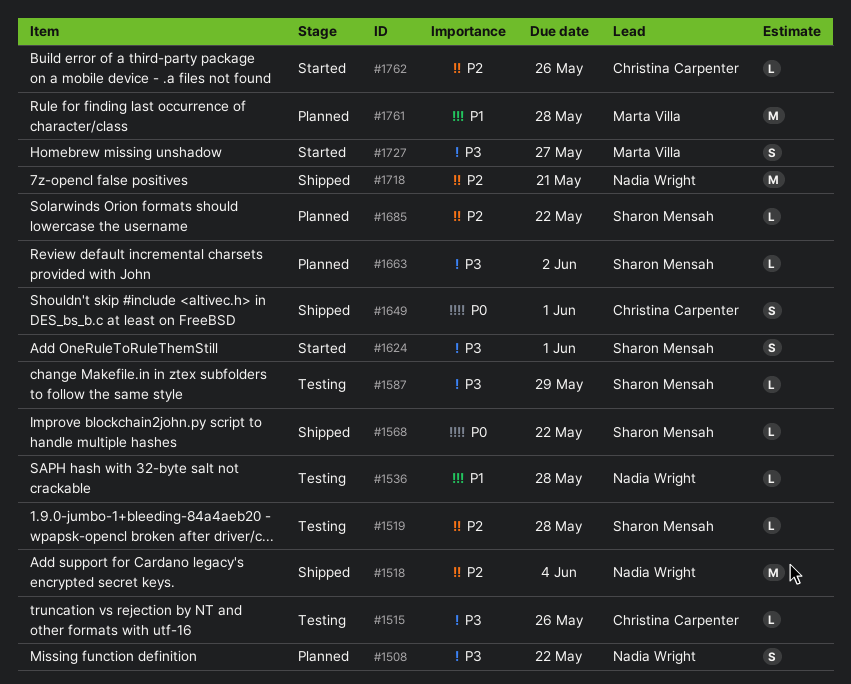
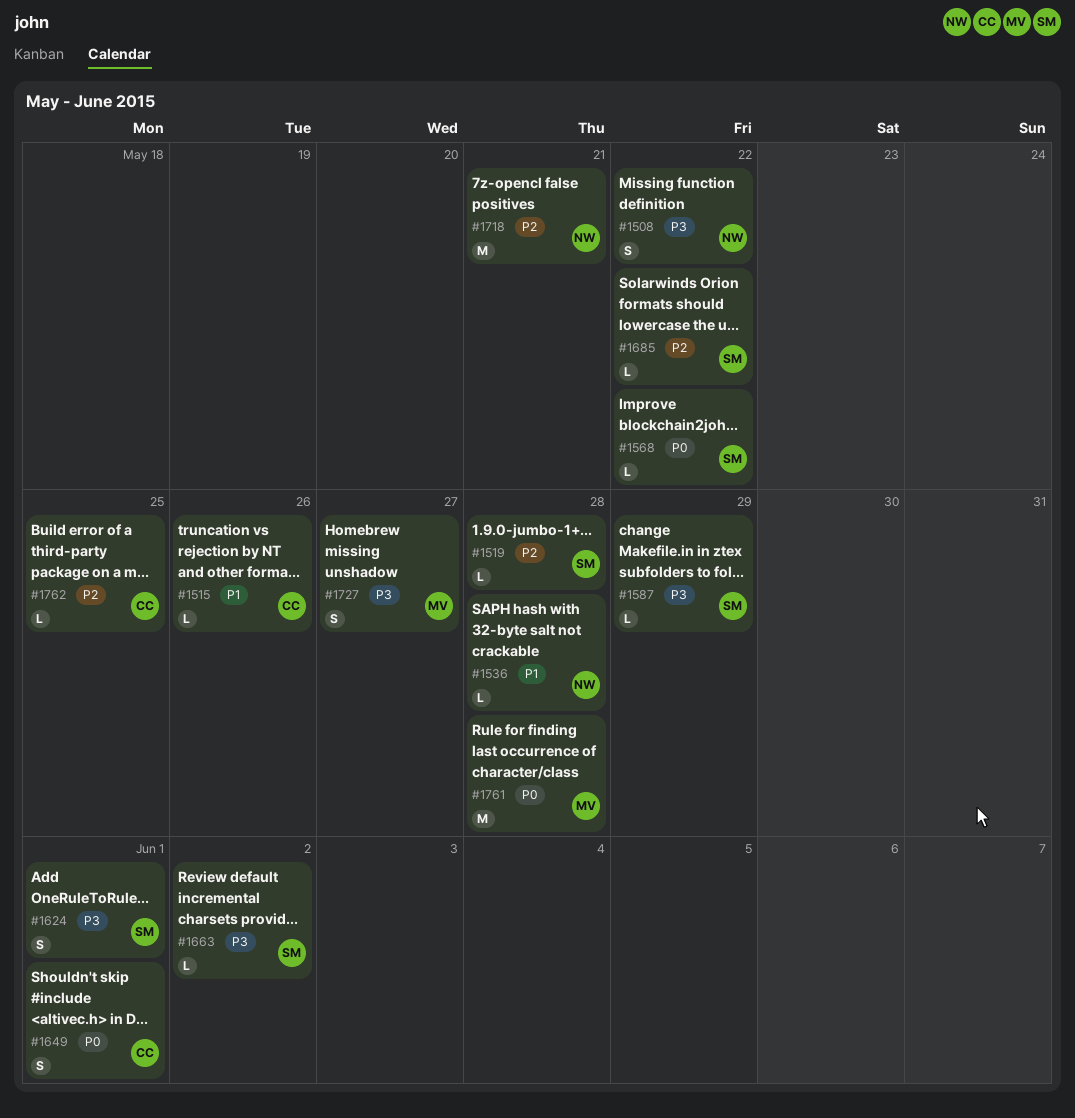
#1515, priority: P3 -> P1
#1518: present -> none
#1761, priority: P1 -> P0
#1762, due: May 26 -> May 25

